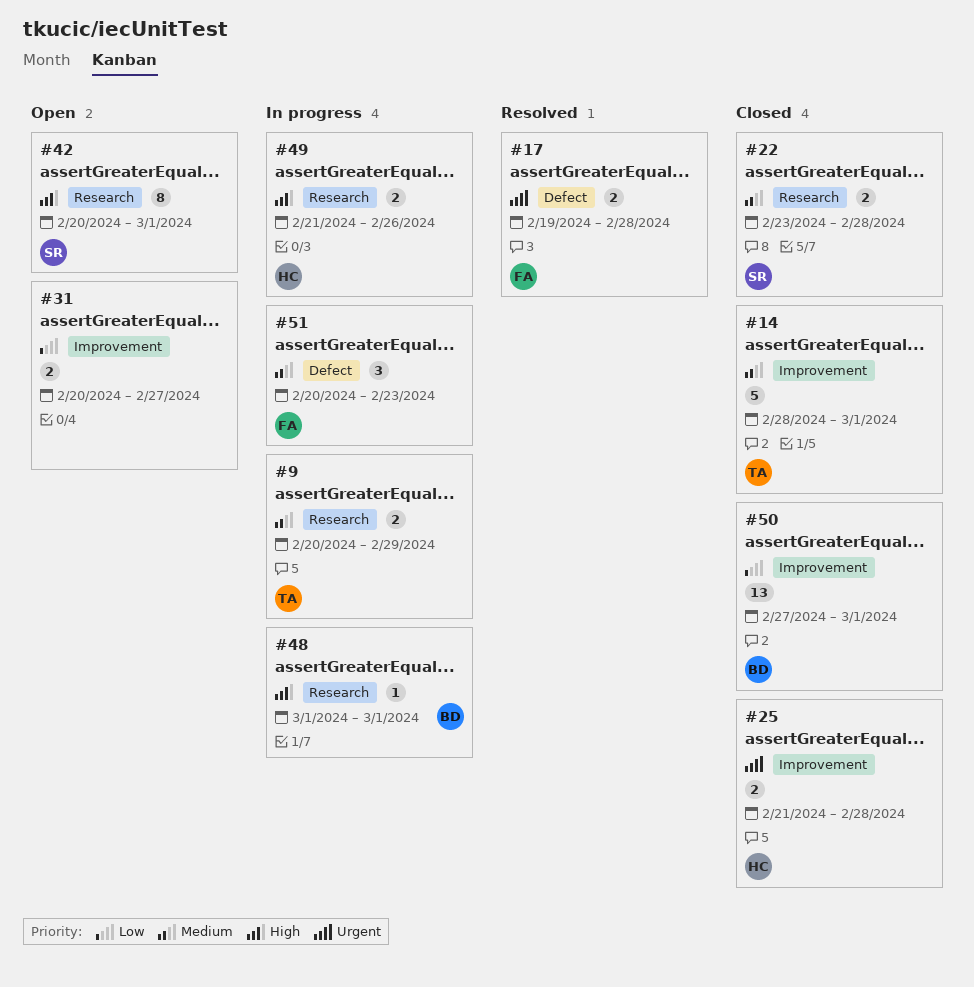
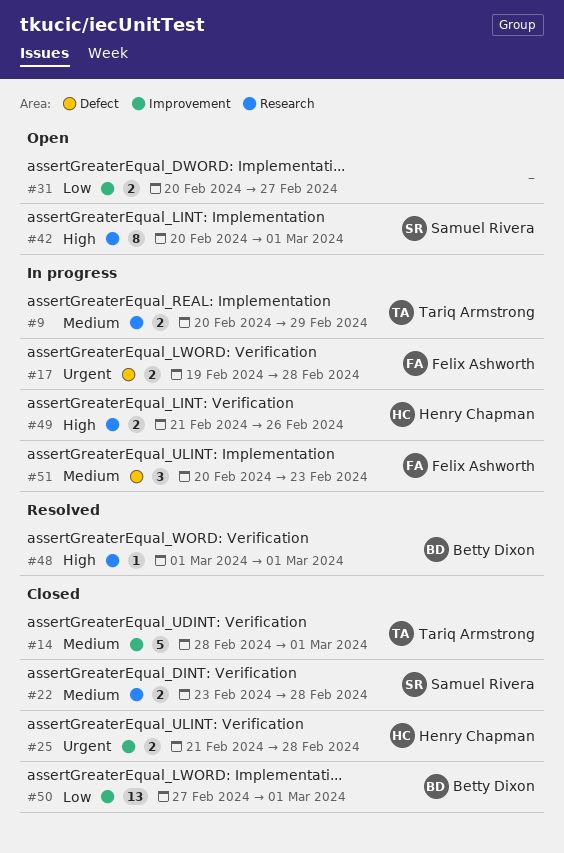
#17, status: Resolved -> In progress
#48, status: In progress -> Resolved

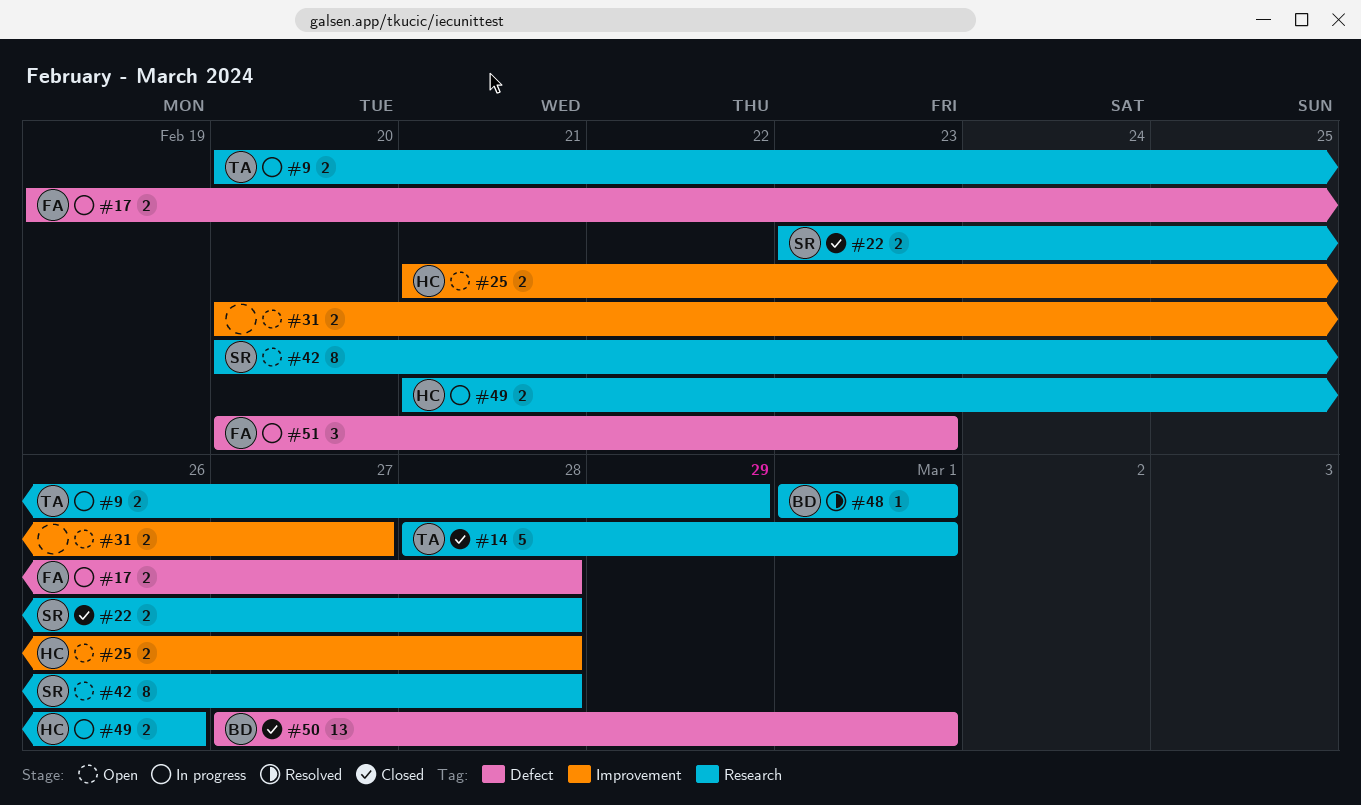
#14, label: Improvement -> Research
#25, status: Closed -> Open
#42, due: Mar 1 -> Feb 28
#50, label: Improvement -> Defect

